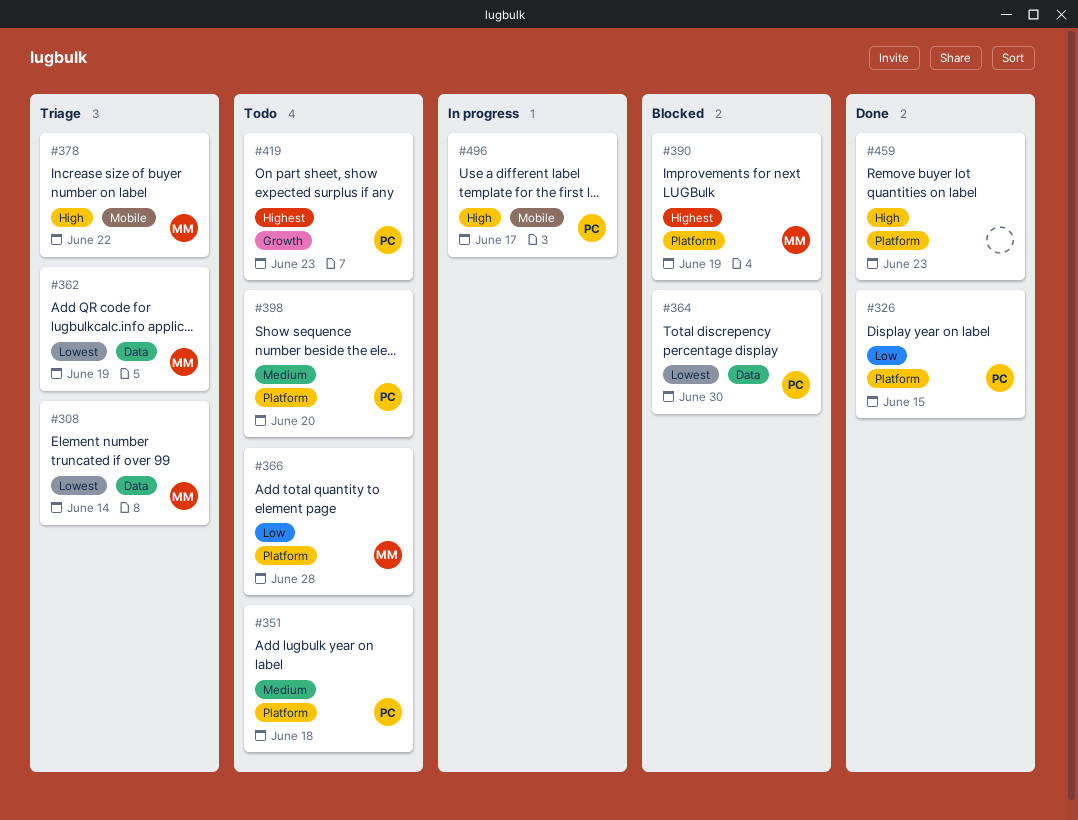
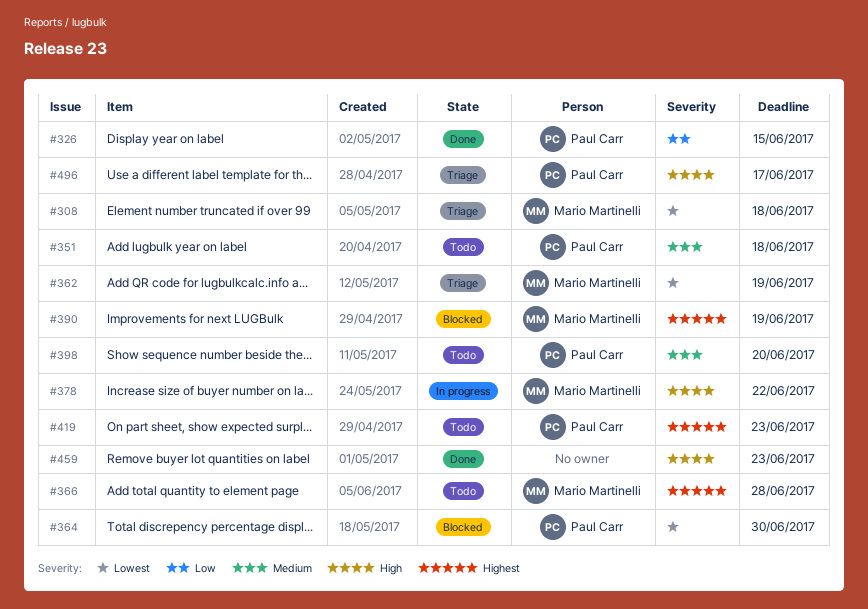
#308, due: Jun 14 -> Jun 18
#366, priority: Low -> Highest
#378, status: Triage -> In progress
#496, status: In progress -> Triage

